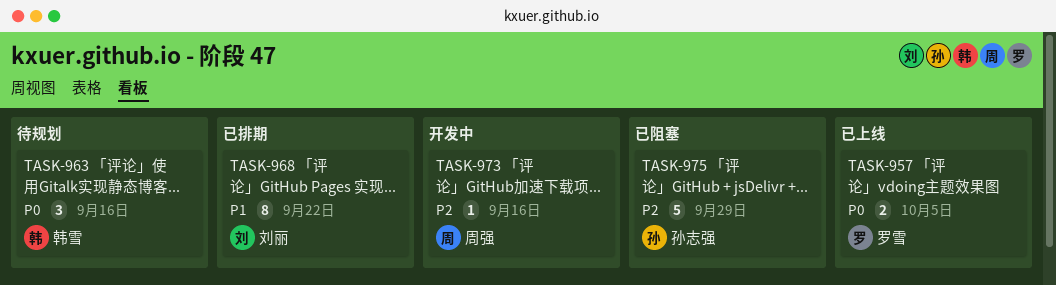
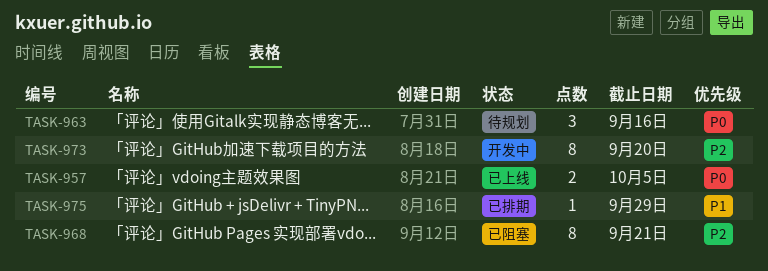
TASK-968, status: 已排期 -> 已阻塞
TASK-968, priority: P1 -> P2
TASK-968, due: Sep 22 -> Sep 21
TASK-973, estimate: 1 -> 8
TASK-973, due: Sep 16 -> Sep 20
TASK-975, status: 已阻塞 -> 已排期
TASK-975, priority: P2 -> P1
TASK-975, estimate: 5 -> 1

